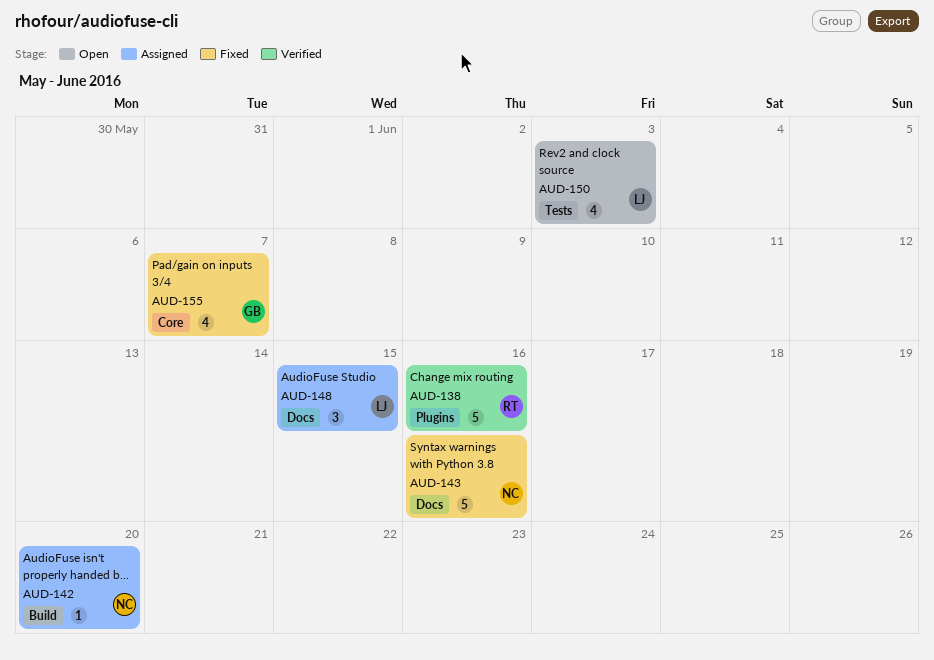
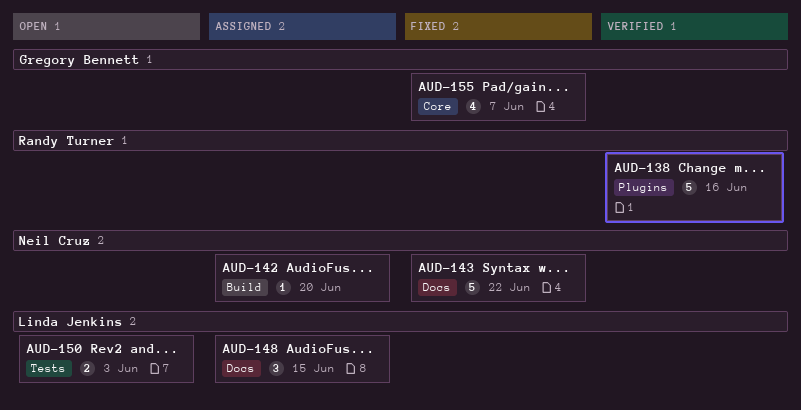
AUD-143, due: Jun 16 -> Jun 22
AUD-150, estimate: 4 -> 2

